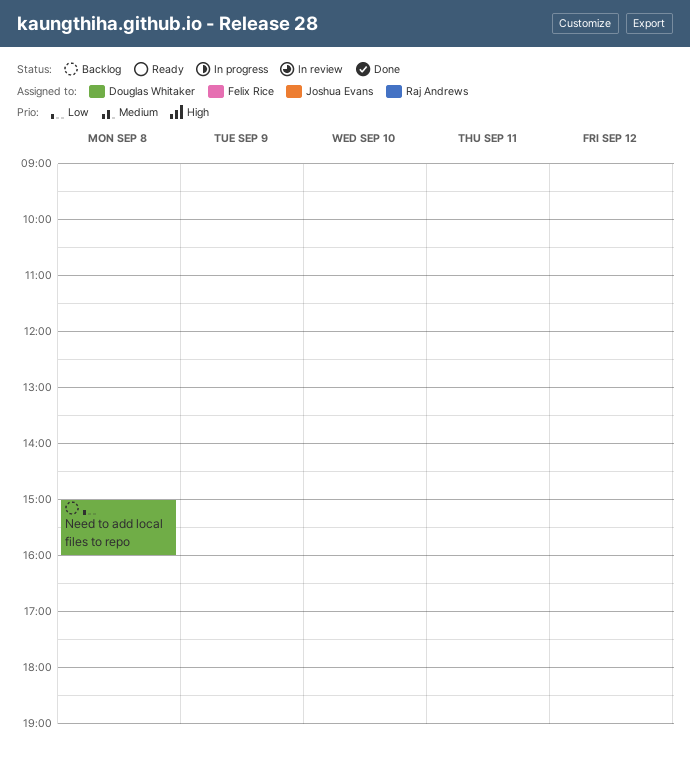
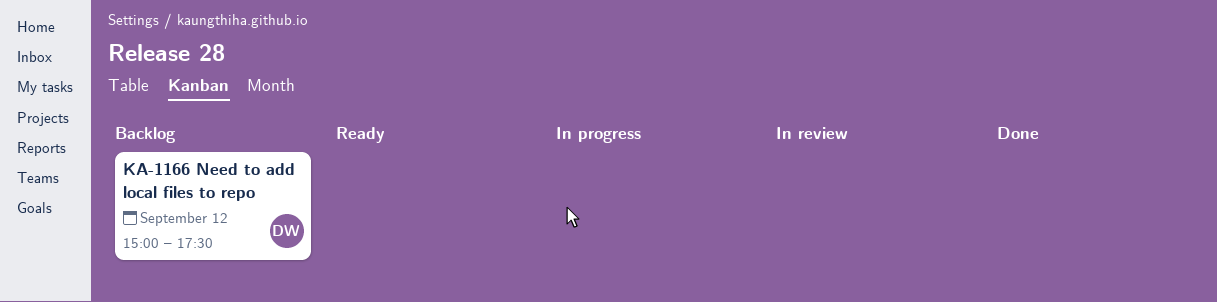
Need to add local files to repo, day: Sep 8 -> Sep 12
Need to add local files to repo, ends: 16:00 -> 17:30

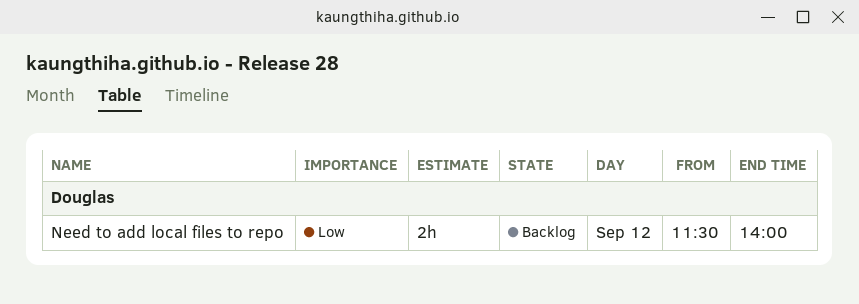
Need to add local files to repo, begins: 15:00 -> 11:30
Need to add local files to repo, ends: 17:30 -> 14:00

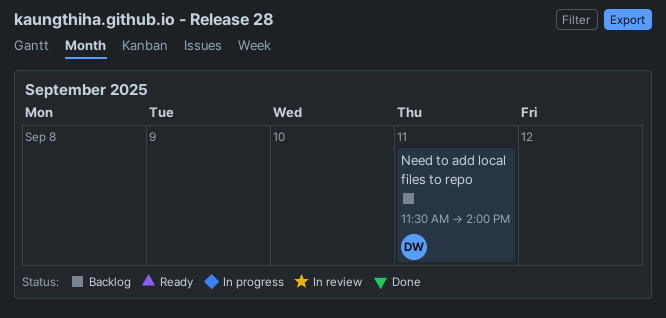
Need to add local files to repo, day: Sep 12 -> Sep 11

